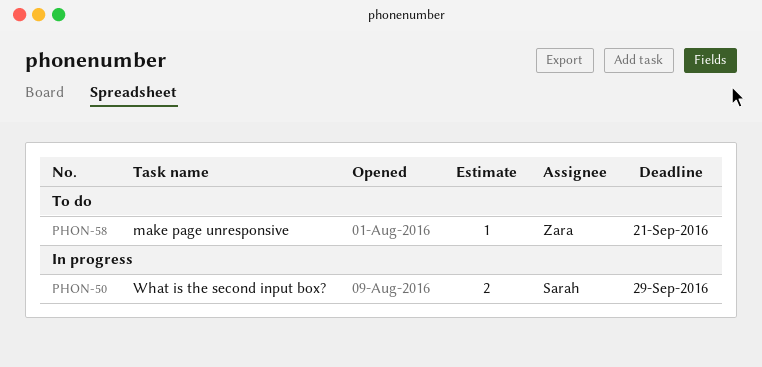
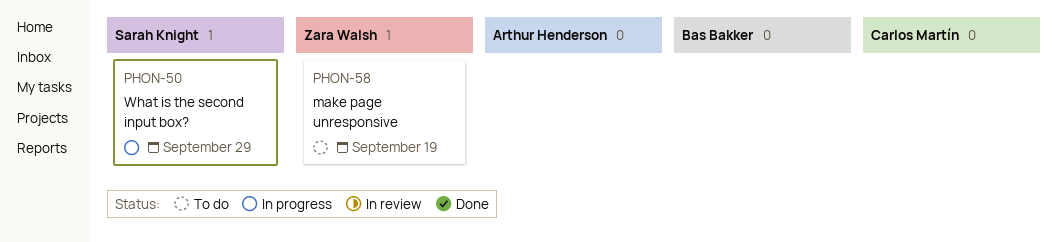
PHON-58, due: Sep 21 -> Sep 19

